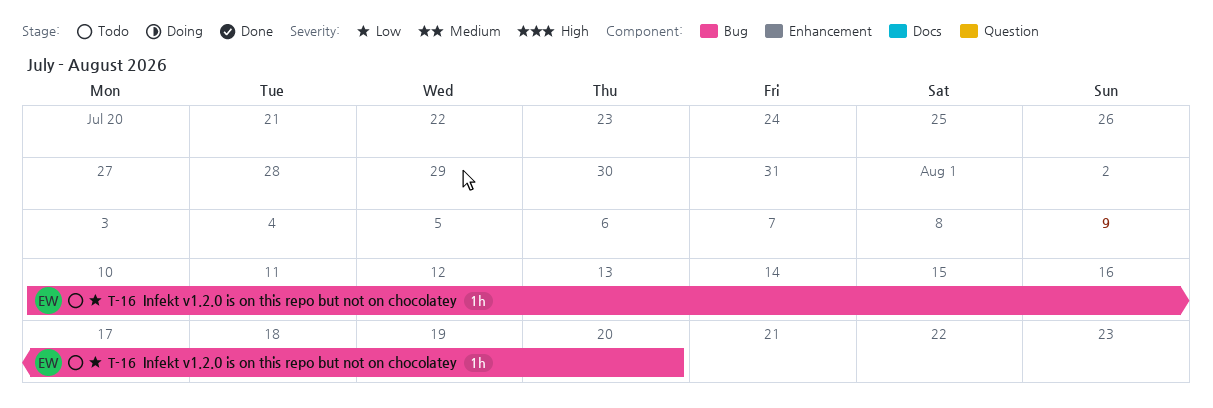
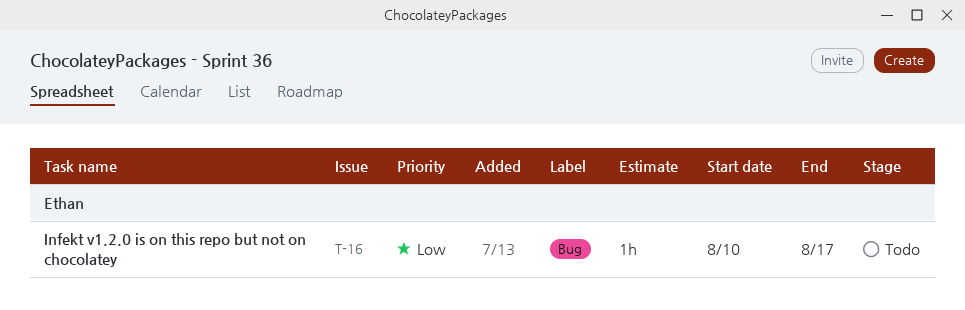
T-16, due: Aug 20 -> Aug 17

